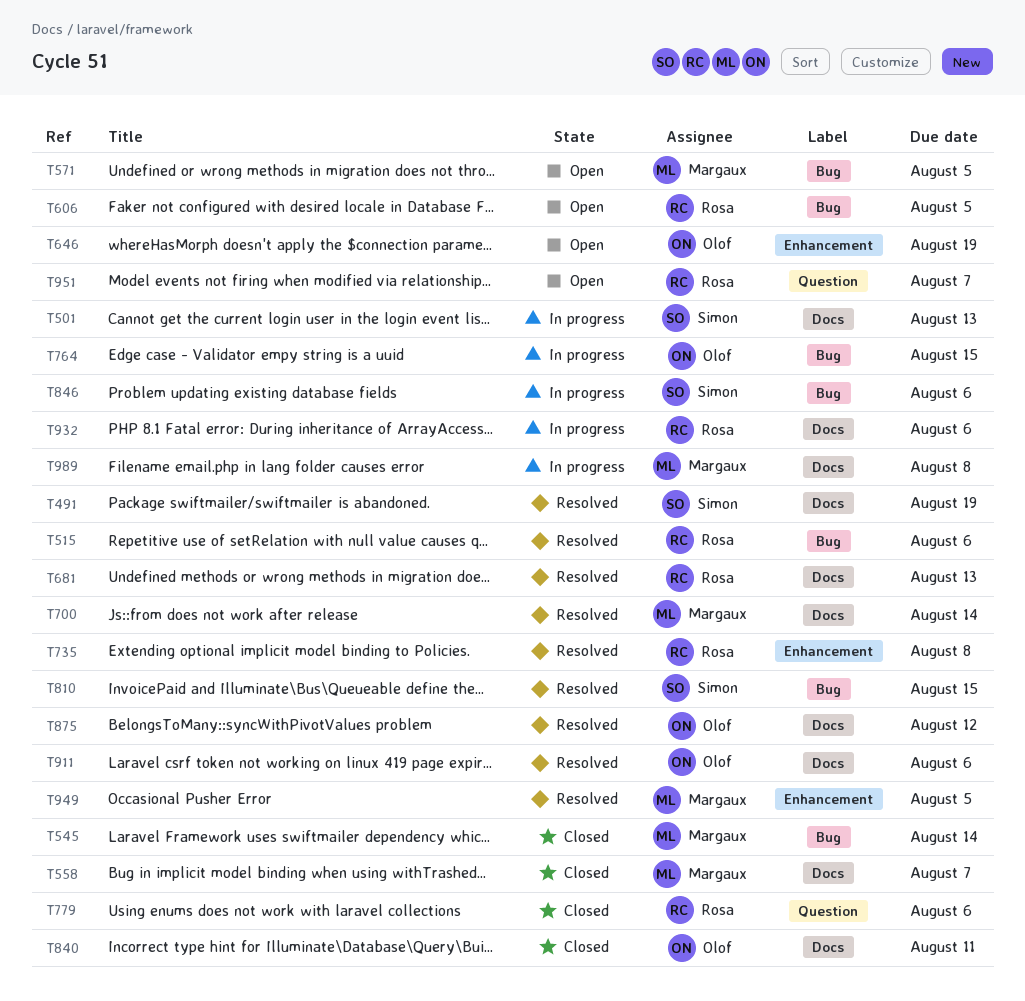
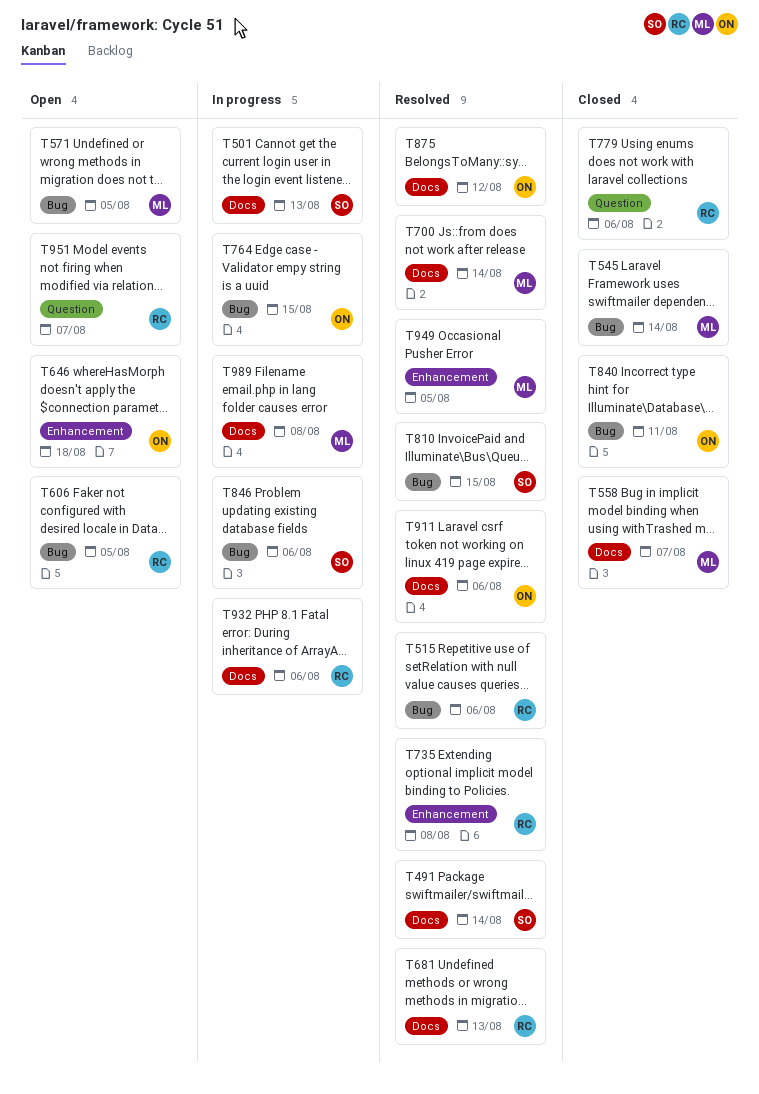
T491, due: Aug 19 -> Aug 14
T646, due: Aug 19 -> Aug 18
T840, label: Docs -> Bug

